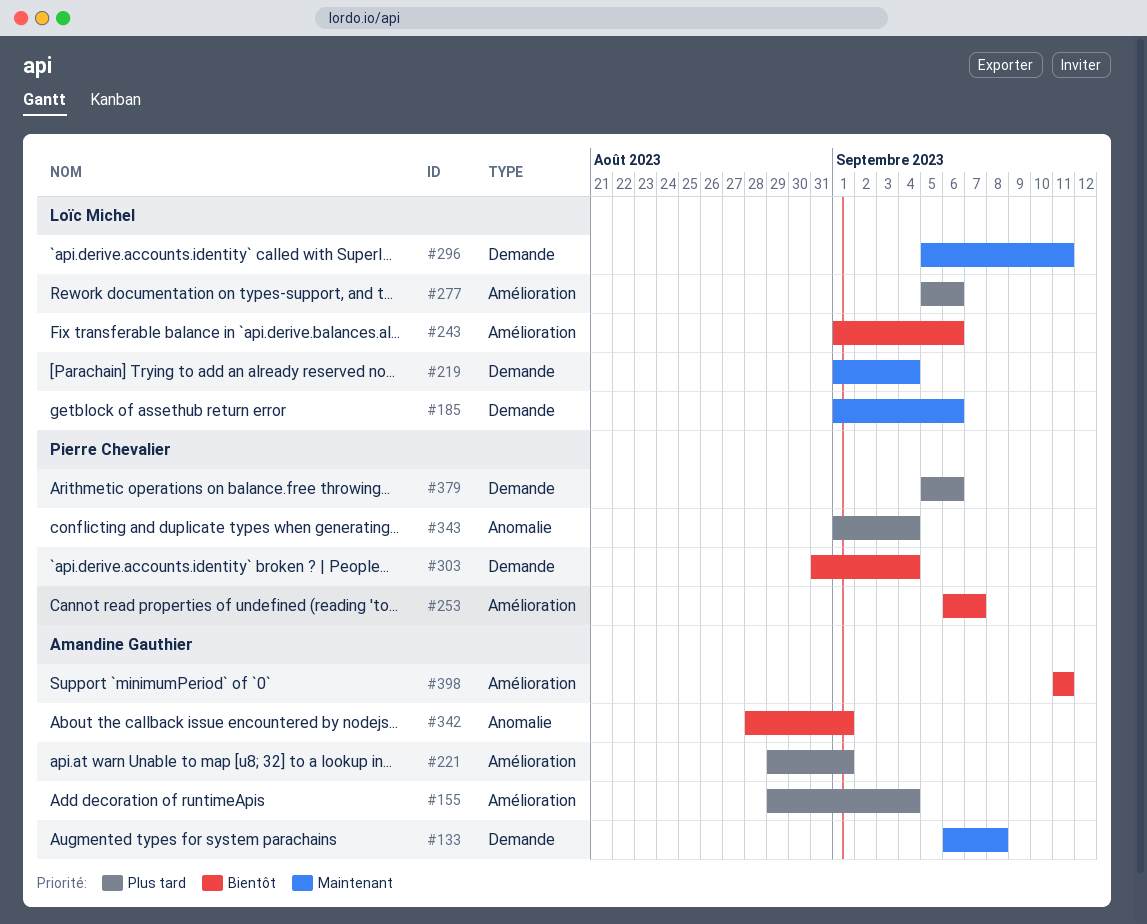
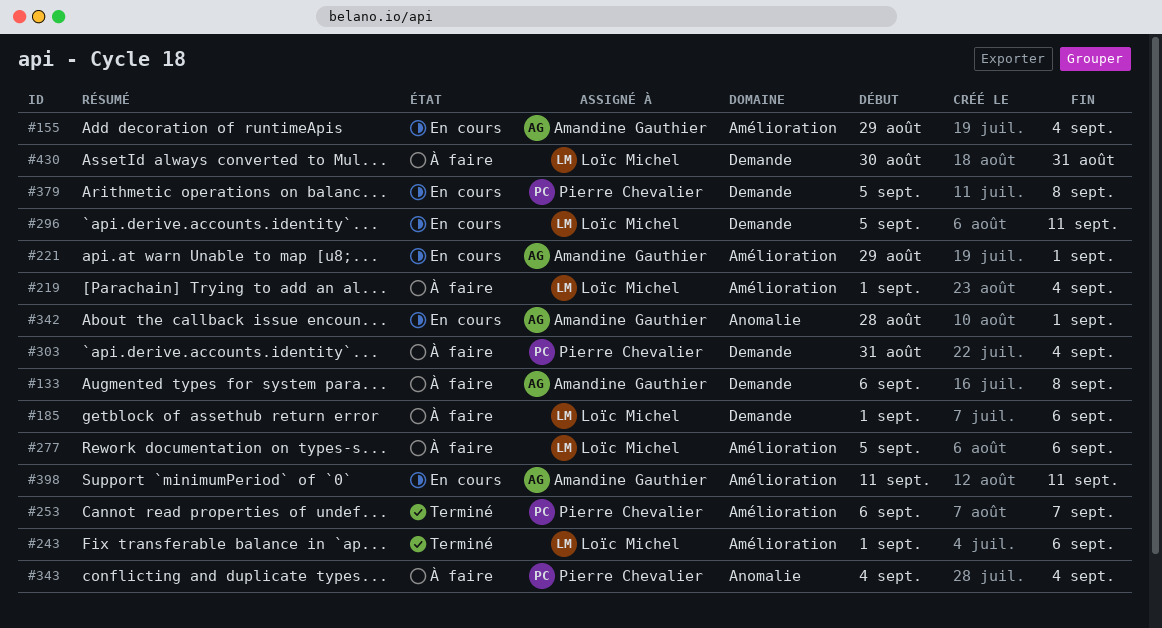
#219, label: Demande -> Amélioration
#343, start: Sep 1 -> Sep 4
#379, due: Sep 6 -> Sep 8
#430: none -> present

